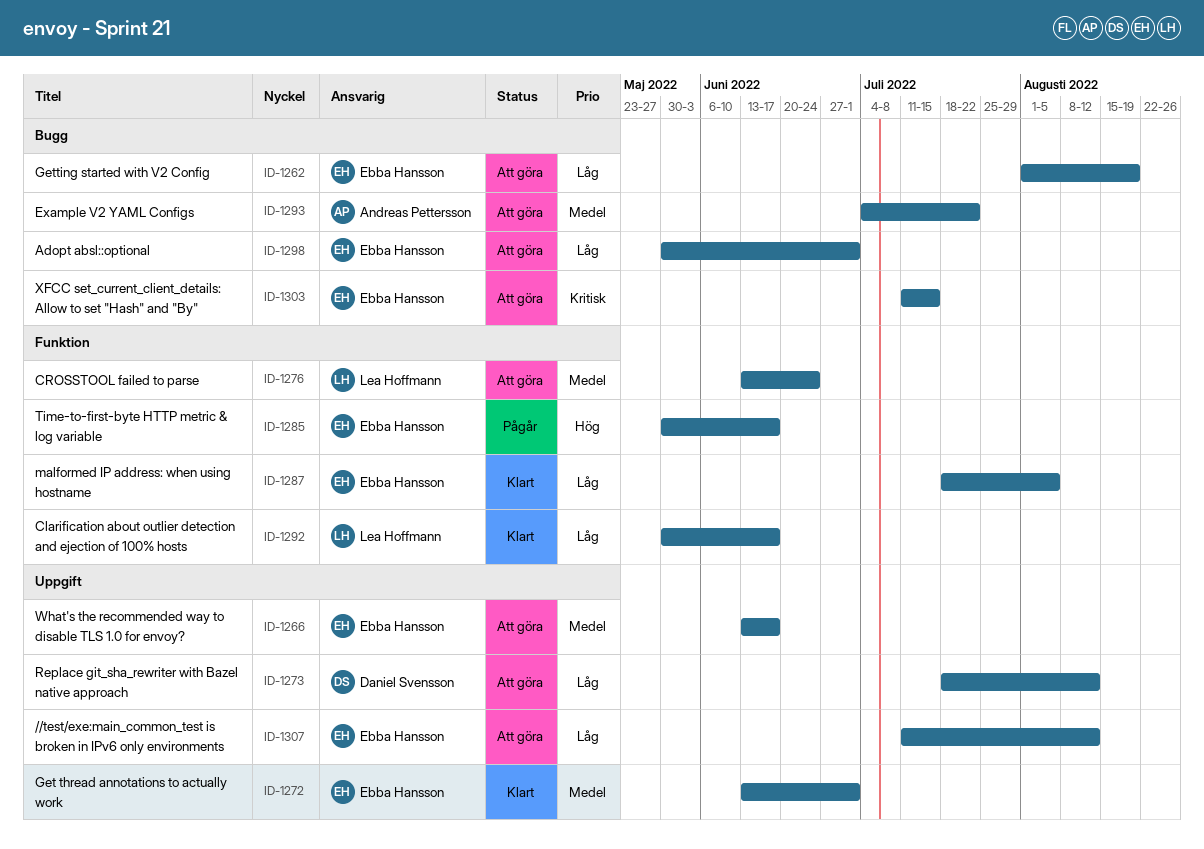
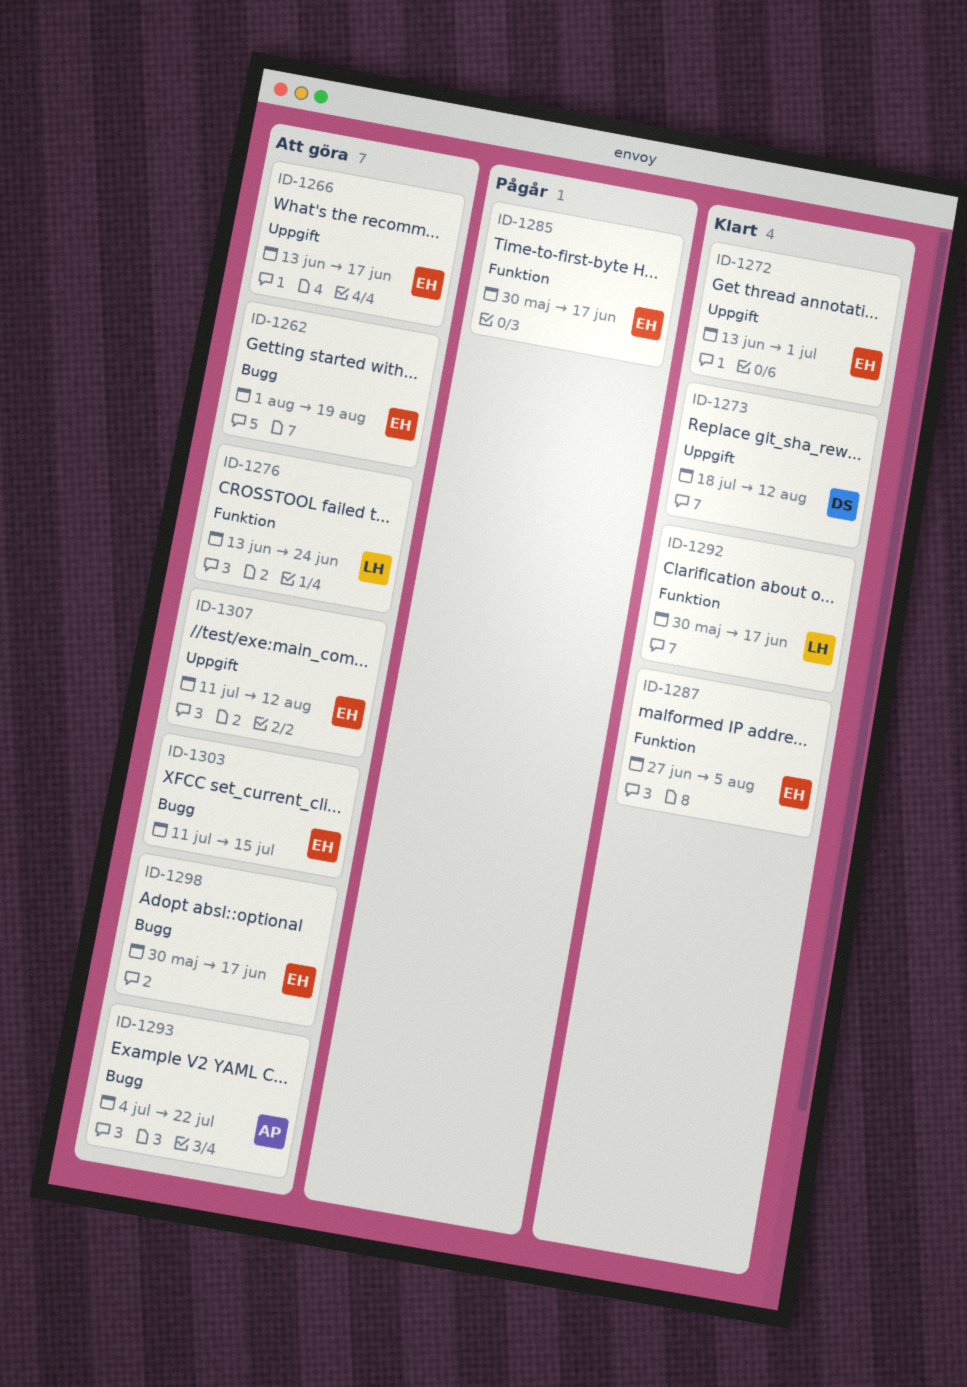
ID-1273, status: Att göra -> Klart
ID-1287, start: Jul 18 -> Jun 27
ID-1298, due: Jul 1 -> Jun 17

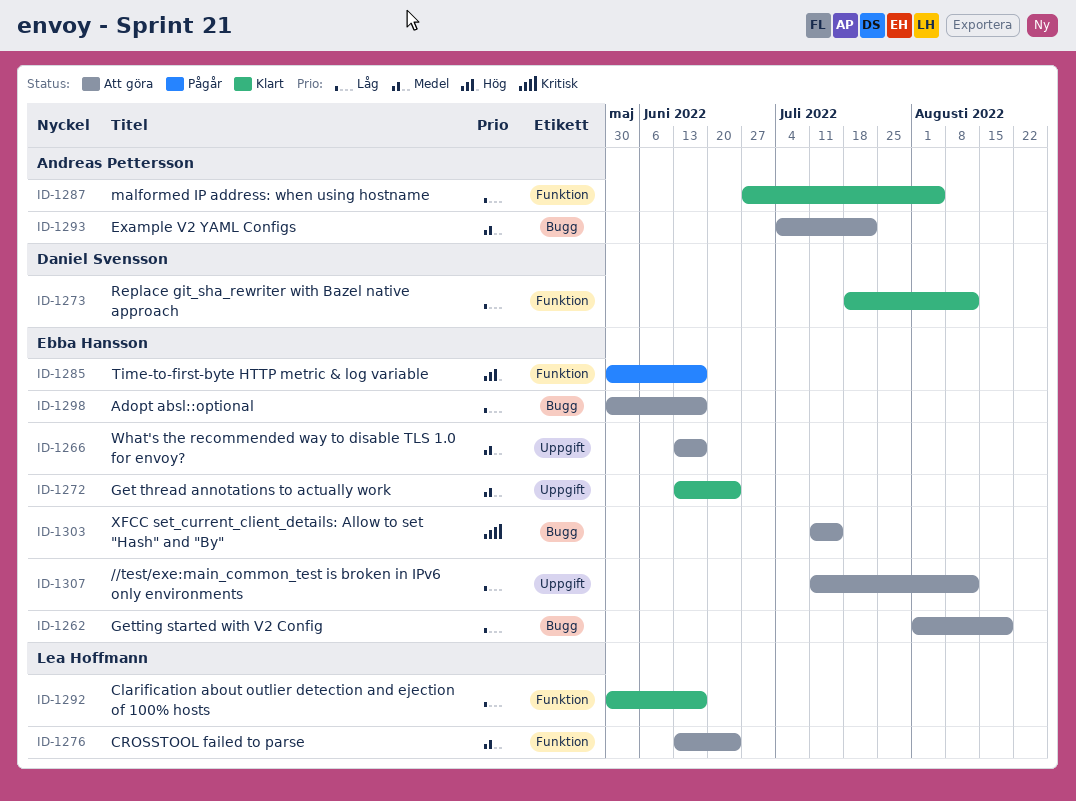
ID-1272, due: Jul 1 -> Jun 24
ID-1273, label: Uppgift -> Funktion
ID-1287, owner: Ebba Hansson -> Andreas Pettersson

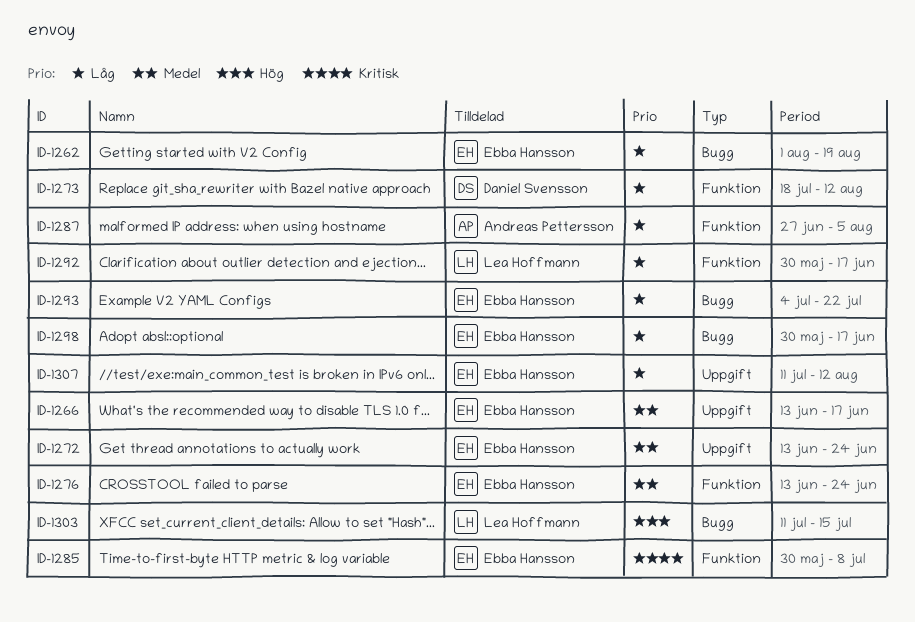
ID-1276, owner: Lea Hoffmann -> Ebba Hansson
ID-1285, priority: Hög -> Kritisk
ID-1285, due: Jun 17 -> Jul 8
ID-1293, owner: Andreas Pettersson -> Ebba Hansson
ID-1293, priority: Medel -> Låg
ID-1303, owner: Ebba Hansson -> Lea Hoffmann
ID-1303, priority: Kritisk -> Hög

